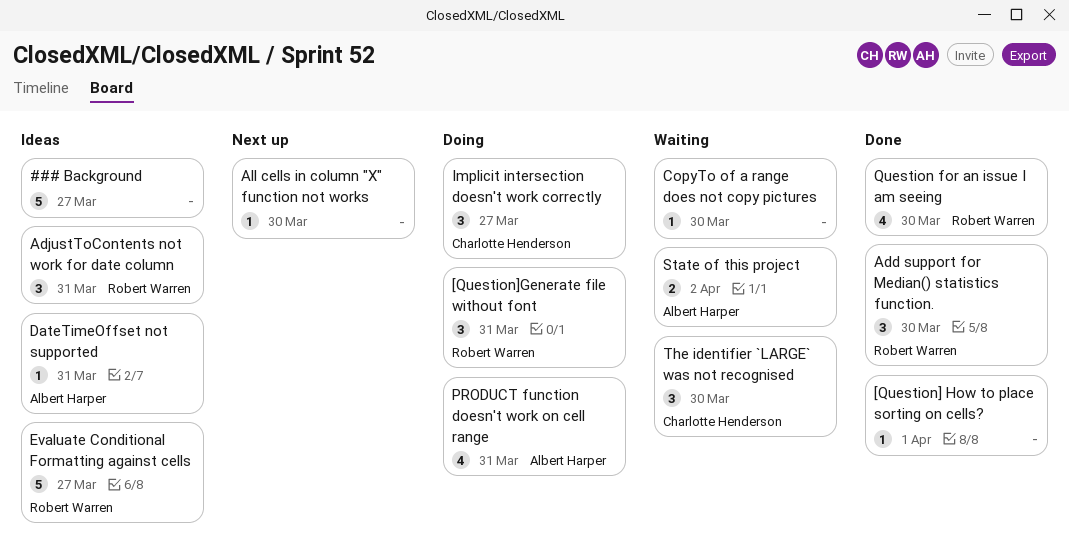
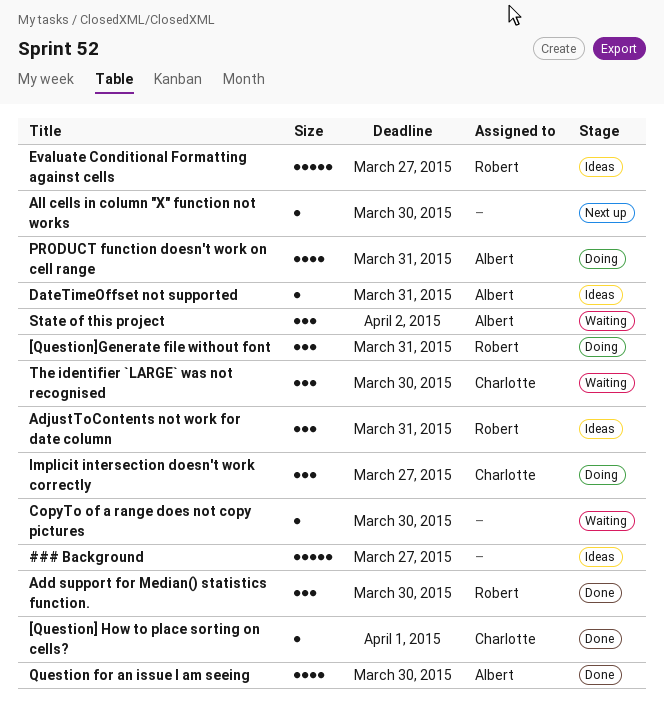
[Question] How to place sorting on cells?, owner: none -> Charlotte Henderson
Question for an issue I am seeing, owner: Robert Warren -> Albert Harper
State of this project, estimate: 2 -> 3

